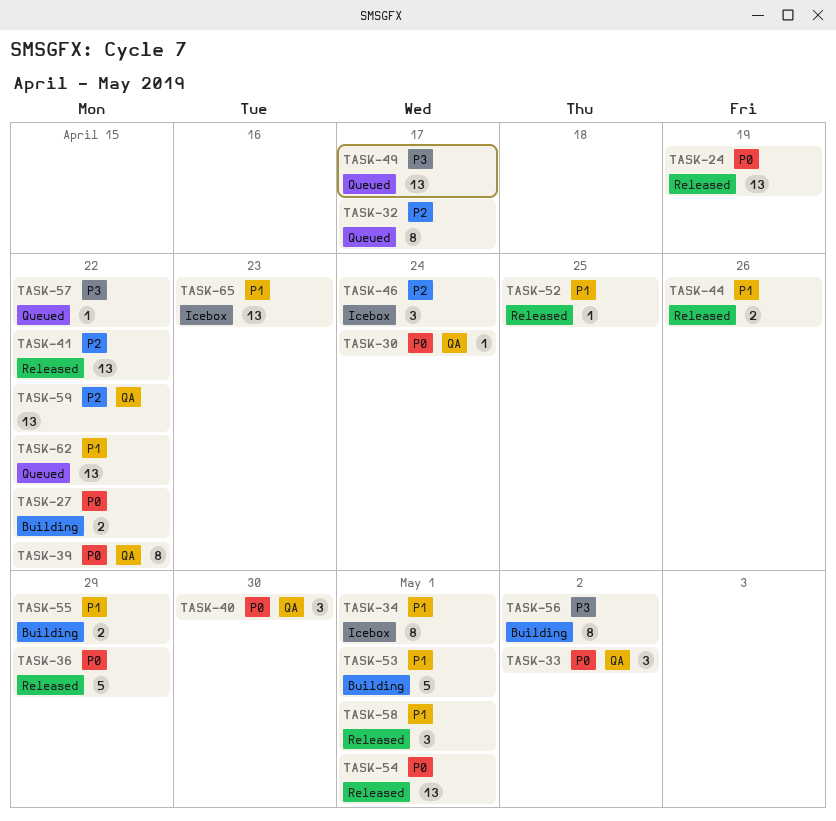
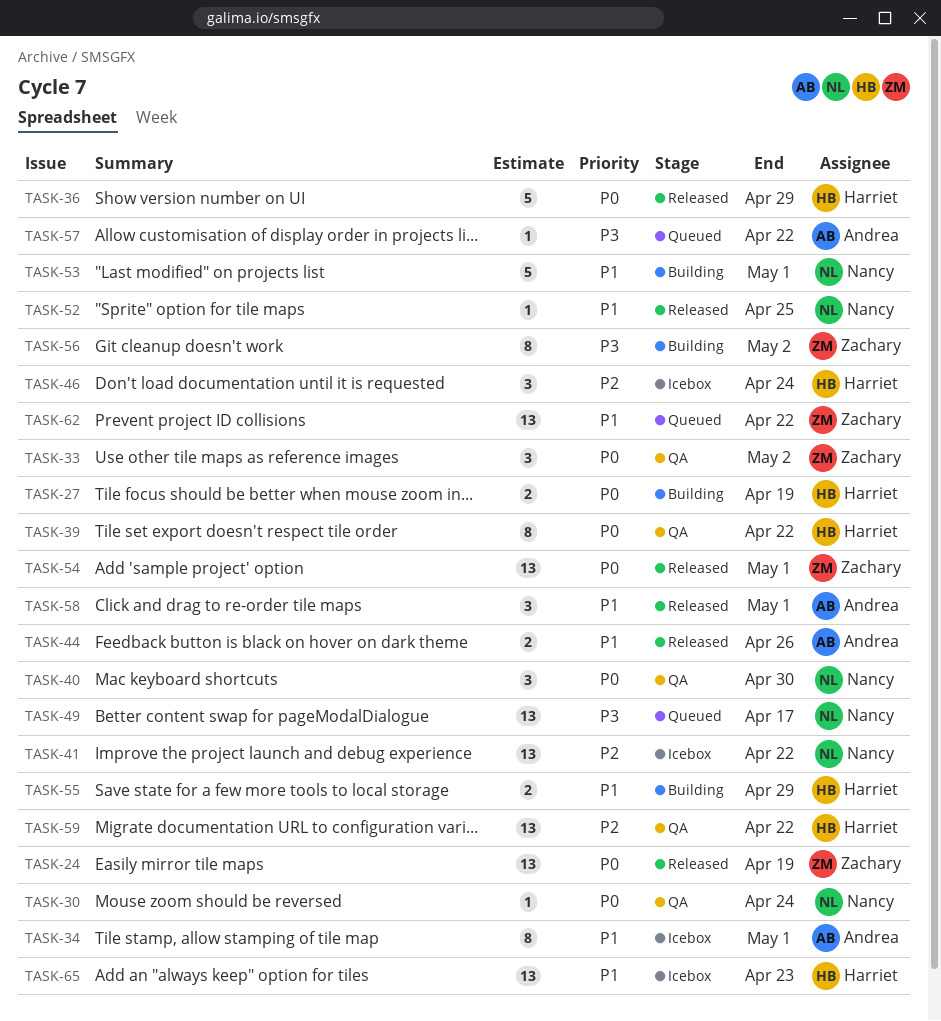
TASK-27, due: Apr 22 -> Apr 19
TASK-32: present -> none
TASK-41, status: Released -> Icebox

